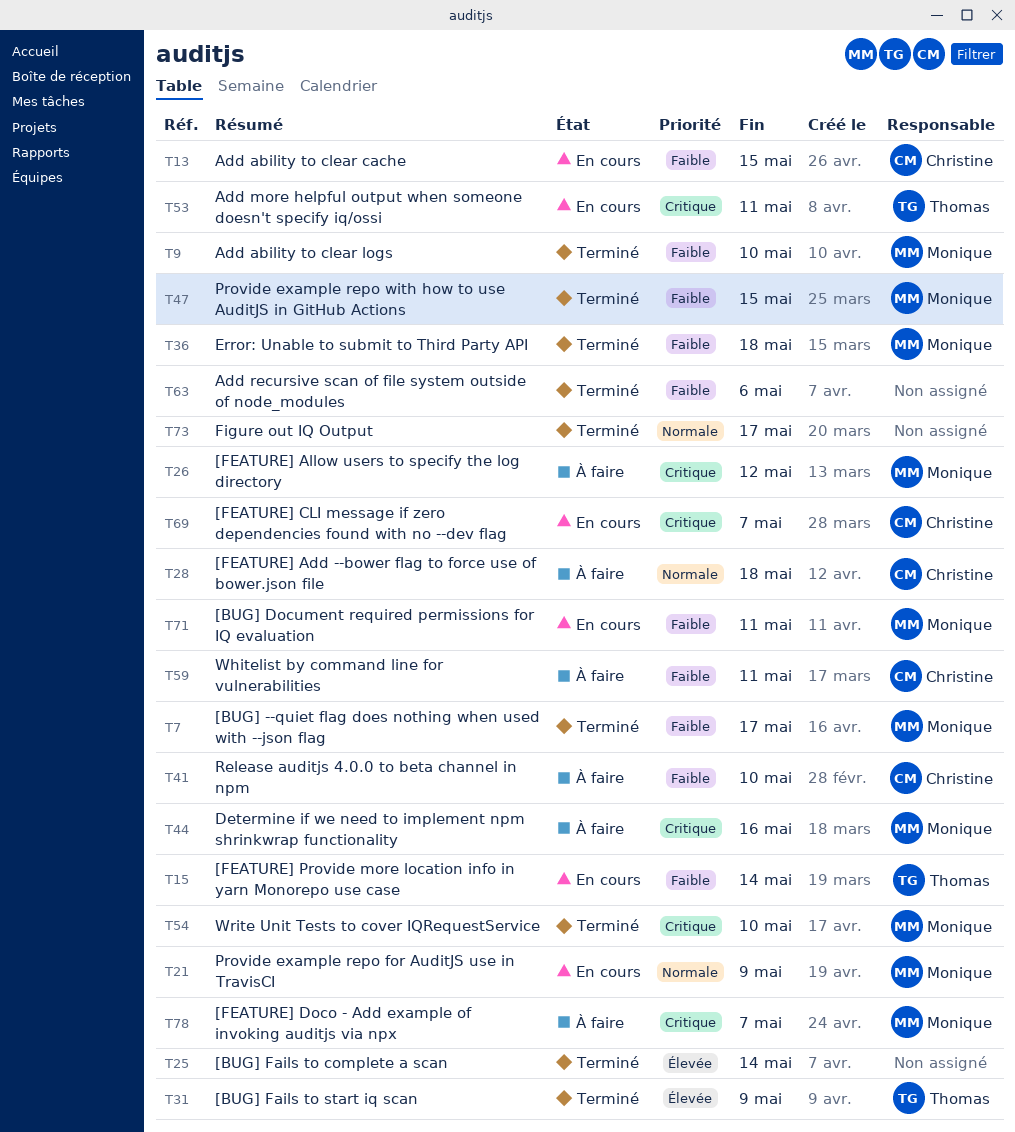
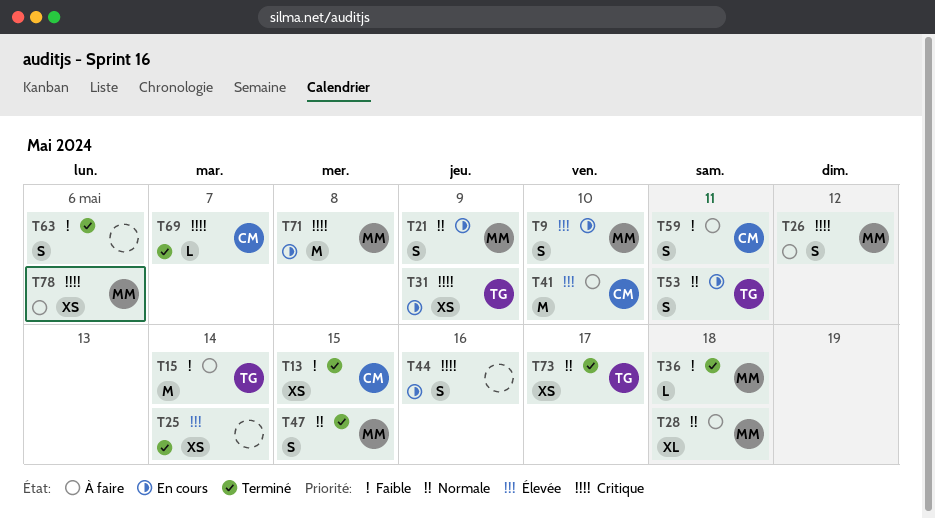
T7: present -> none
T9, status: Terminé -> En cours
T9, priority: Faible -> Élevée
T13, status: En cours -> Terminé
T15, status: En cours -> À faire
T28, owner: Christine -> Monique
T31, status: Terminé -> En cours
T31, priority: Élevée -> Critique
T41, priority: Faible -> Élevée
T44, status: À faire -> En cours
T44, owner: Monique -> none
T47, priority: Faible -> Normale
T53, priority: Critique -> Normale
T54: present -> none
T69, status: En cours -> Terminé
T71, priority: Faible -> Critique
T71, due: May 11 -> May 8
T73, owner: none -> Thomas
T78, due: May 7 -> May 6

